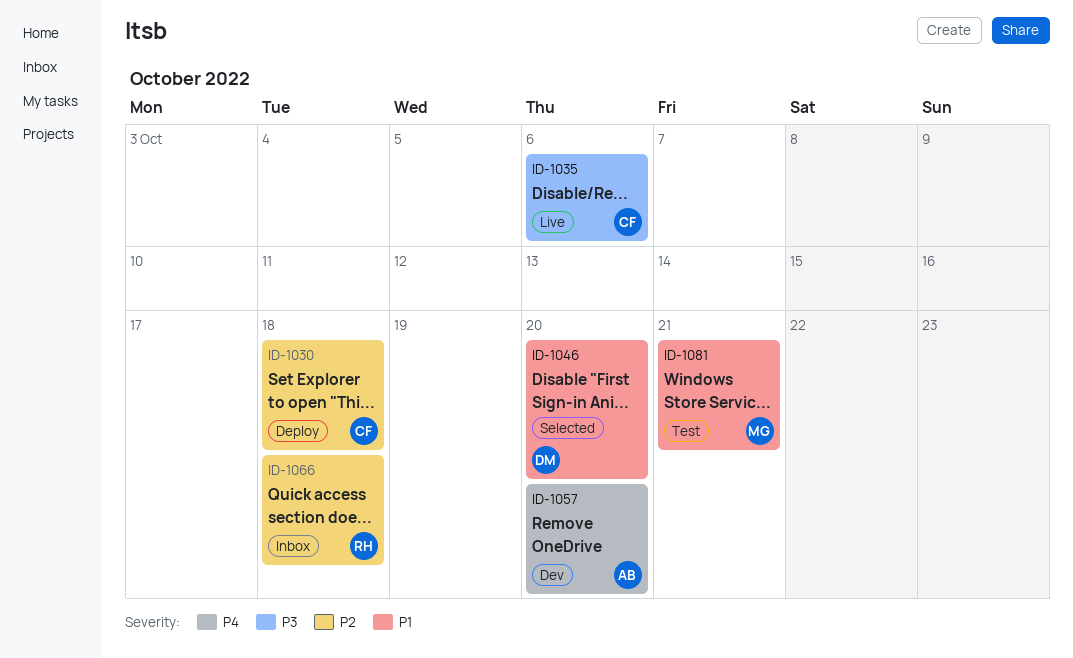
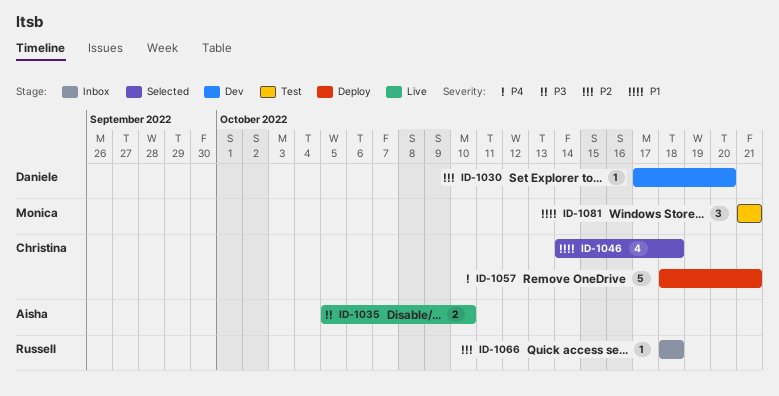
ID-1030, status: Deploy -> Dev
ID-1030, owner: Christina -> Daniele
ID-1030, due: Oct 18 -> Oct 20
ID-1035, owner: Christina -> Aisha
ID-1035, due: Oct 6 -> Oct 10
ID-1046, owner: Daniele -> Christina
ID-1046, due: Oct 20 -> Oct 18
ID-1057, status: Dev -> Deploy
ID-1057, owner: Aisha -> Christina
ID-1057, due: Oct 20 -> Oct 21

